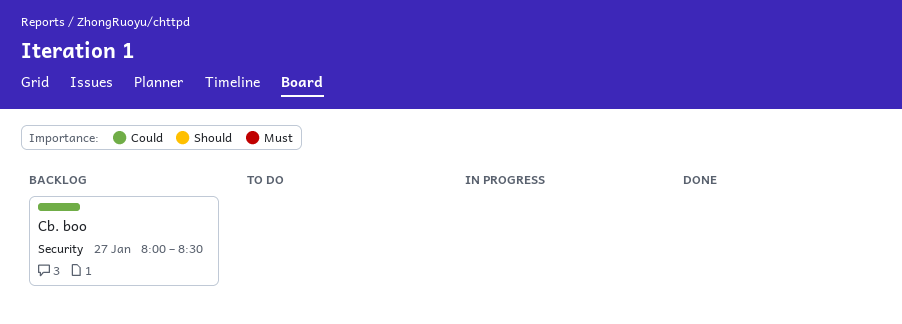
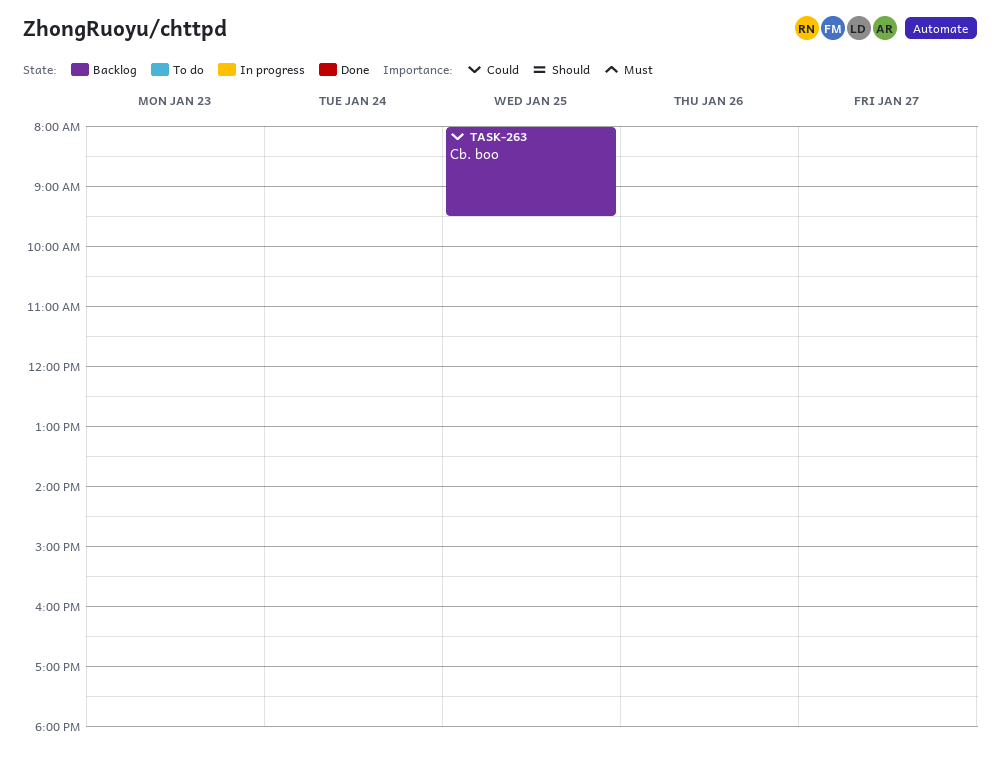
Cb. boo, day: Jan 27 -> Jan 25
Cb. boo, ends: 08:30 -> 09:30

